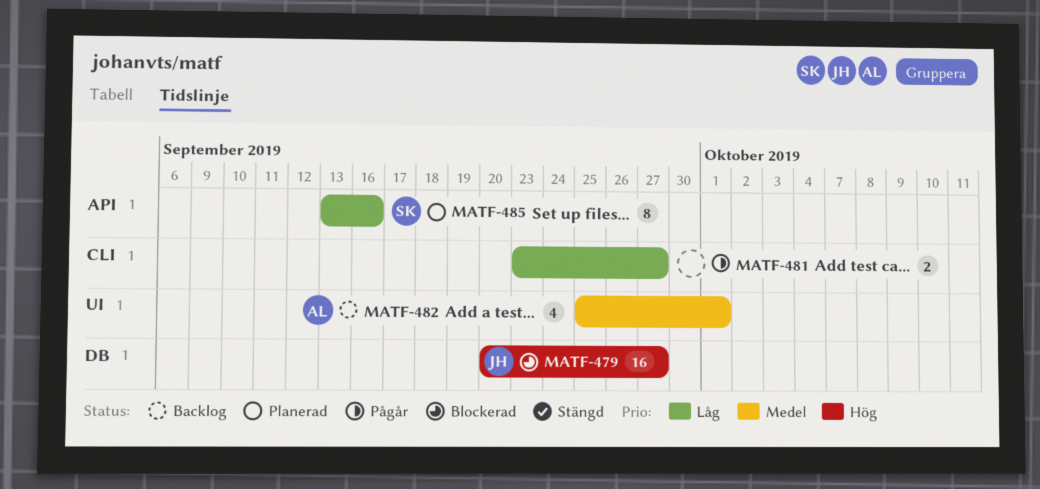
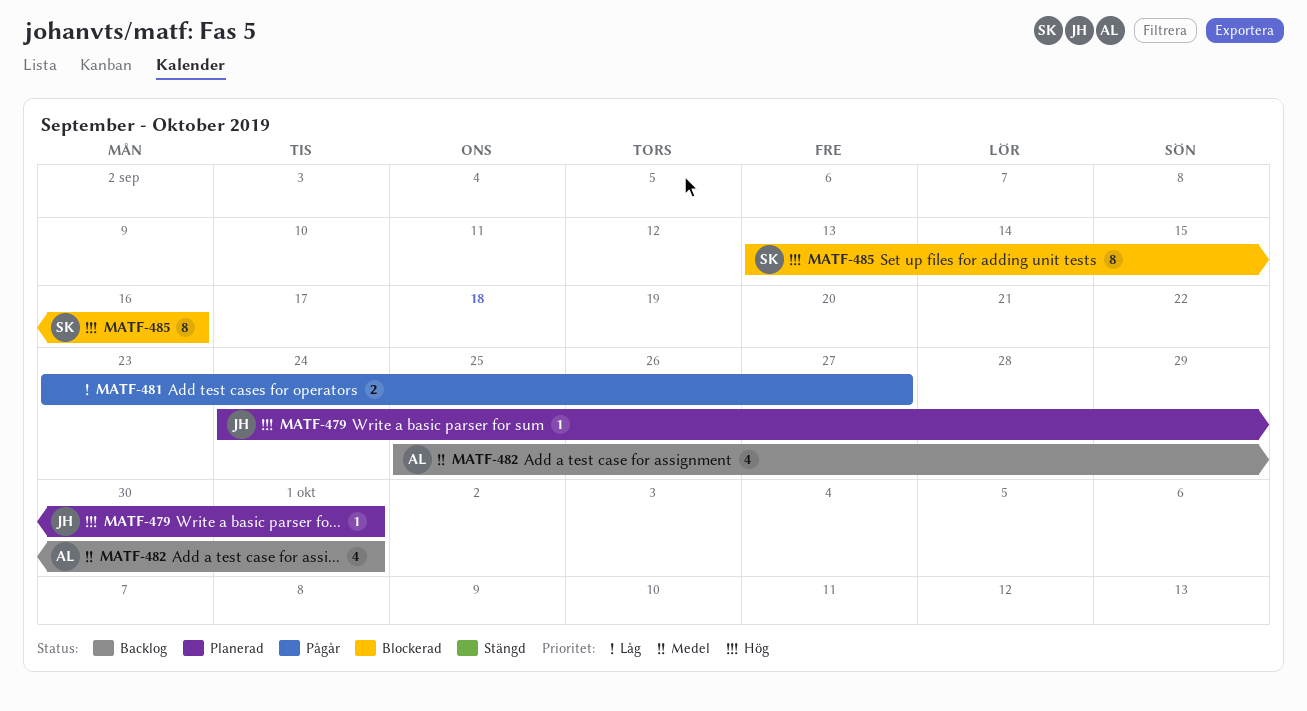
MATF-479, status: Blockerad -> Planerad
MATF-479, estimate: 16 -> 1
MATF-479, start: Sep 20 -> Sep 24
MATF-479, due: Sep 27 -> Oct 1
MATF-485, status: Planerad -> Blockerad
MATF-485, priority: Låg -> Hög

